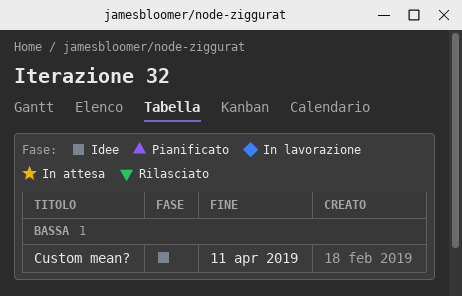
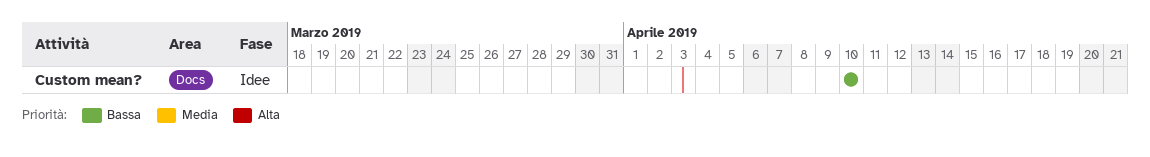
Custom mean?, due: Apr 11 -> Apr 10

